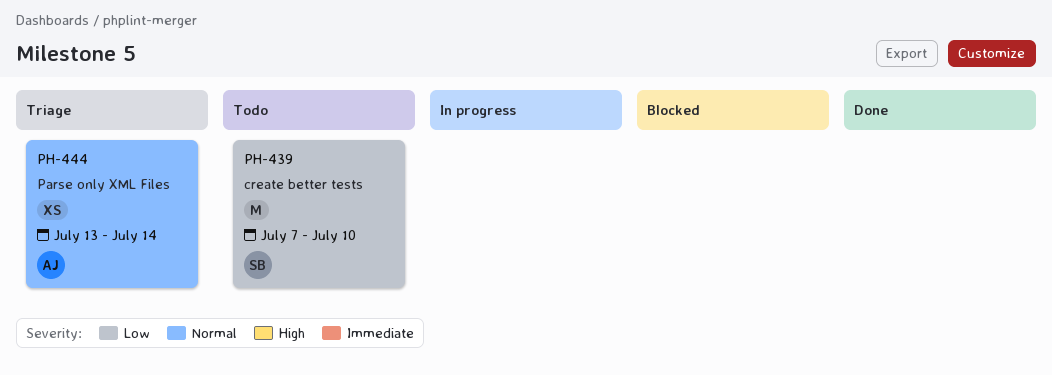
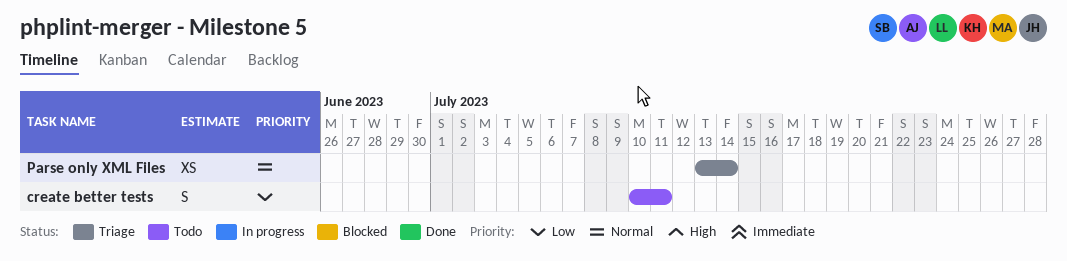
create better tests, estimate: M -> S
create better tests, start: Jul 7 -> Jul 10
create better tests, due: Jul 10 -> Jul 11

